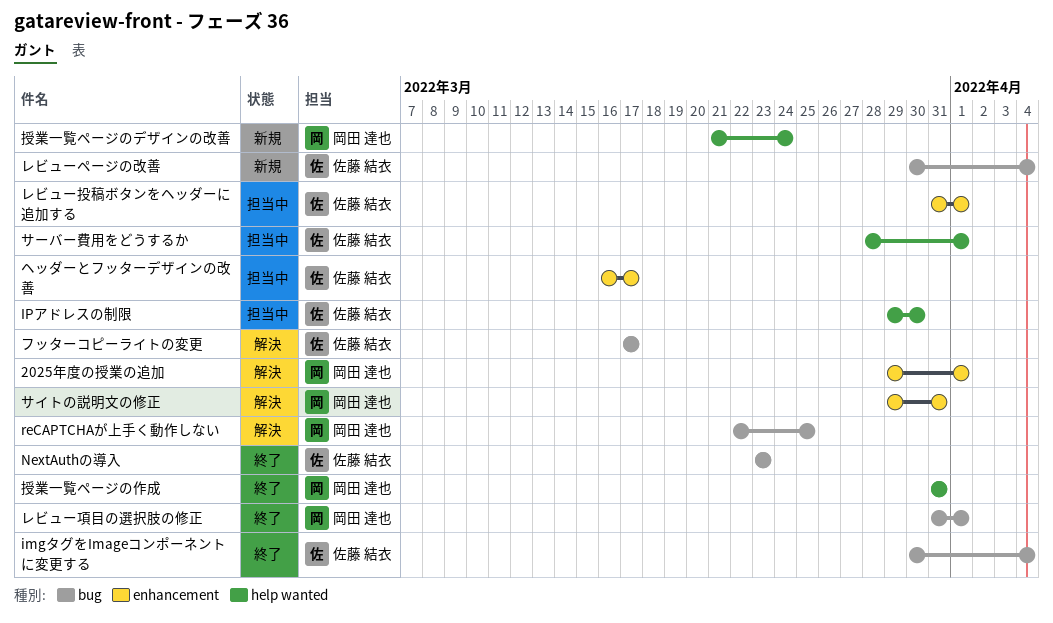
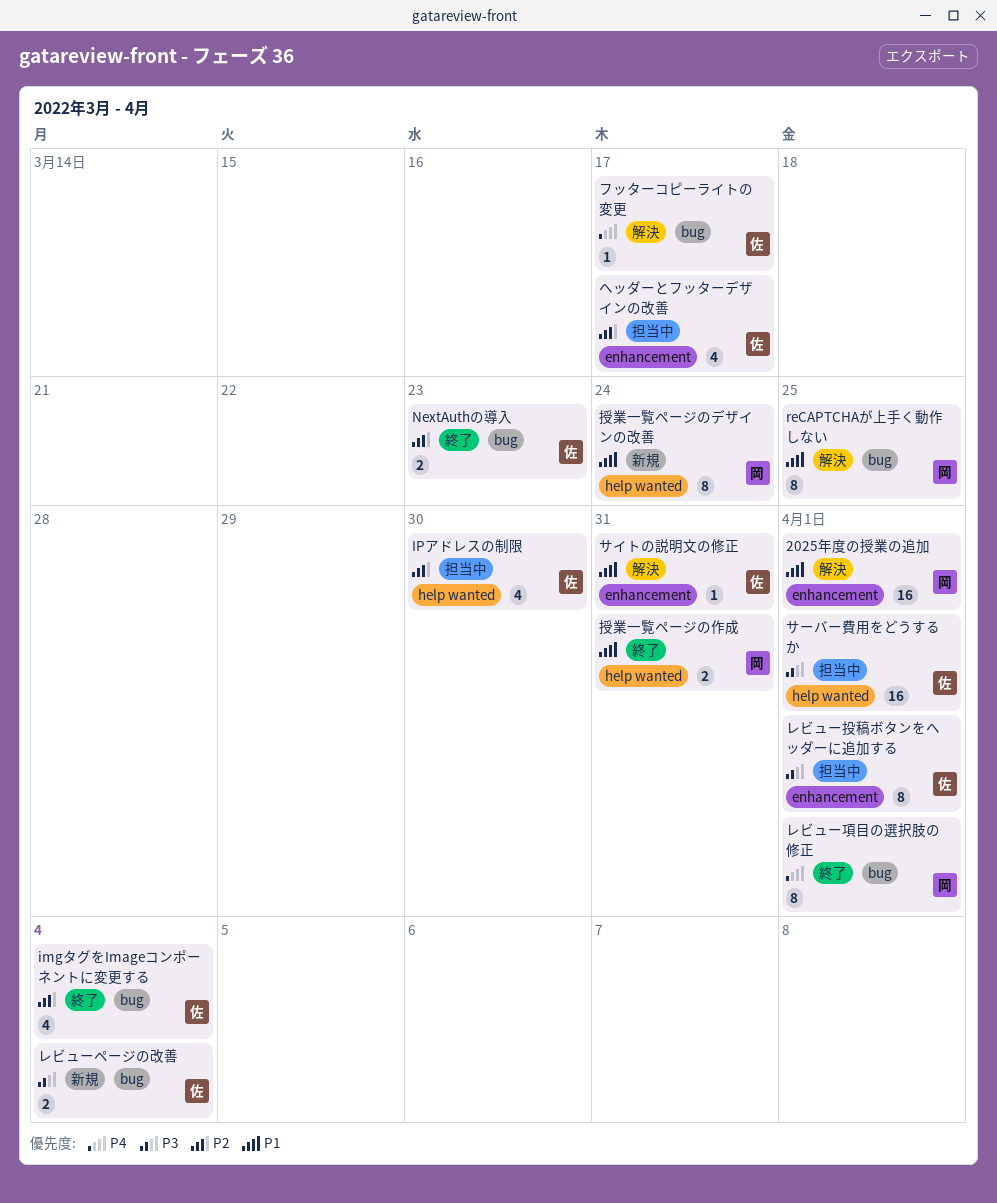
サイトの説明文の修正, owner: 岡田 達也 -> 佐藤 結衣

